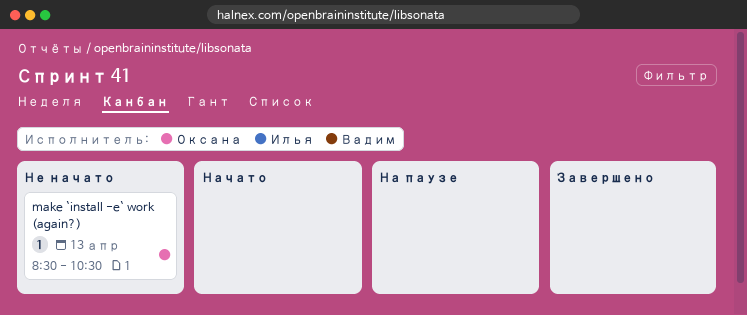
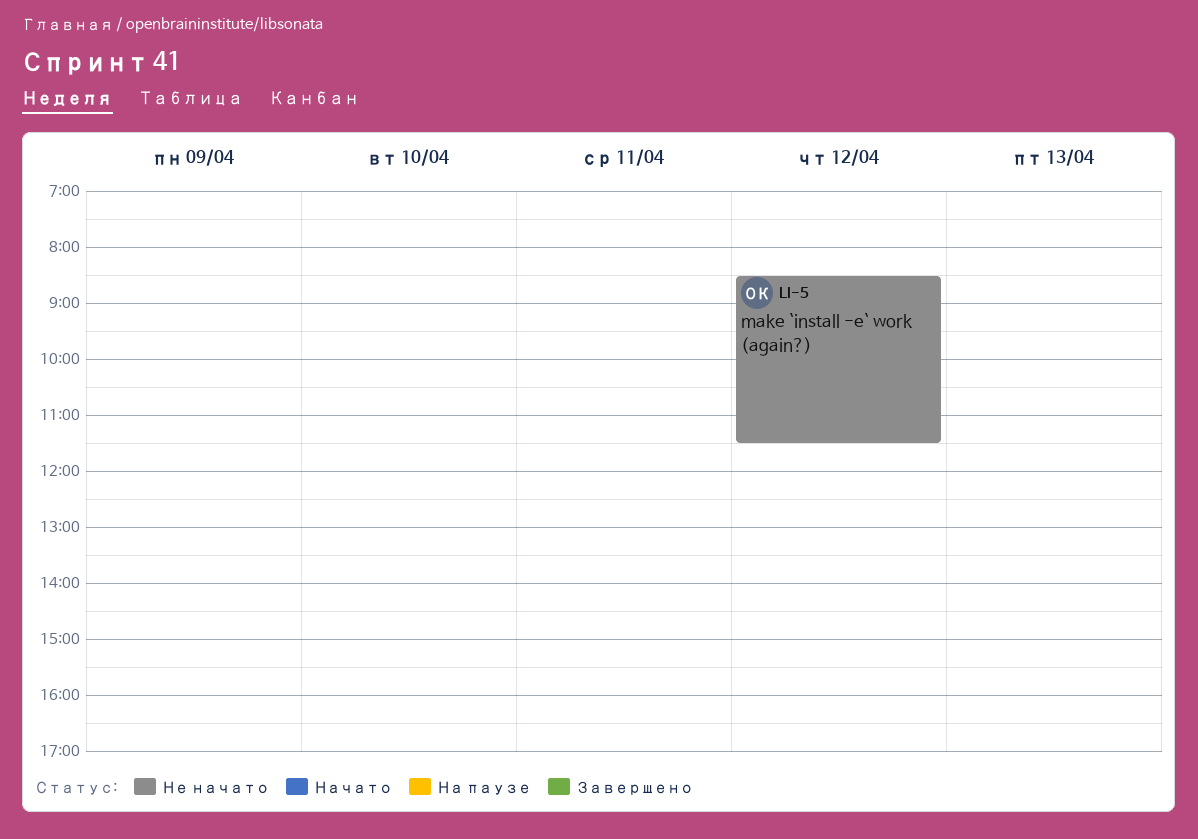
make `install -e` work (again?), day: Apr 13 -> Apr 12
make `install -e` work (again?), ends: 10:30 -> 11:30

